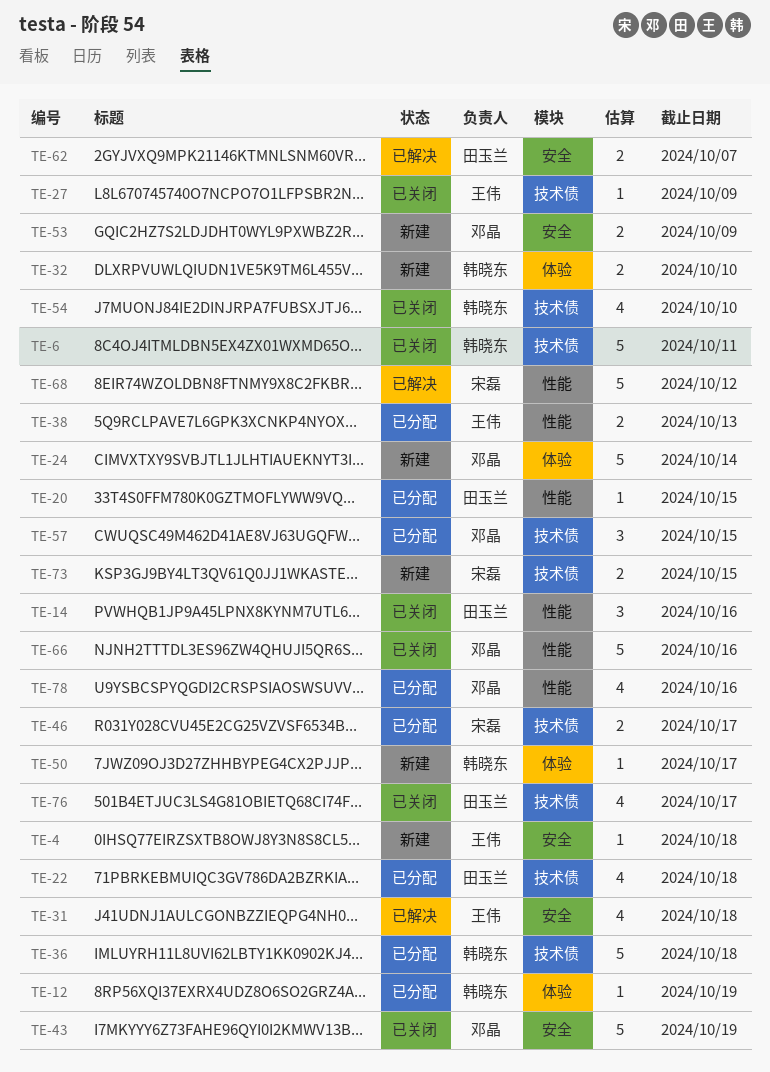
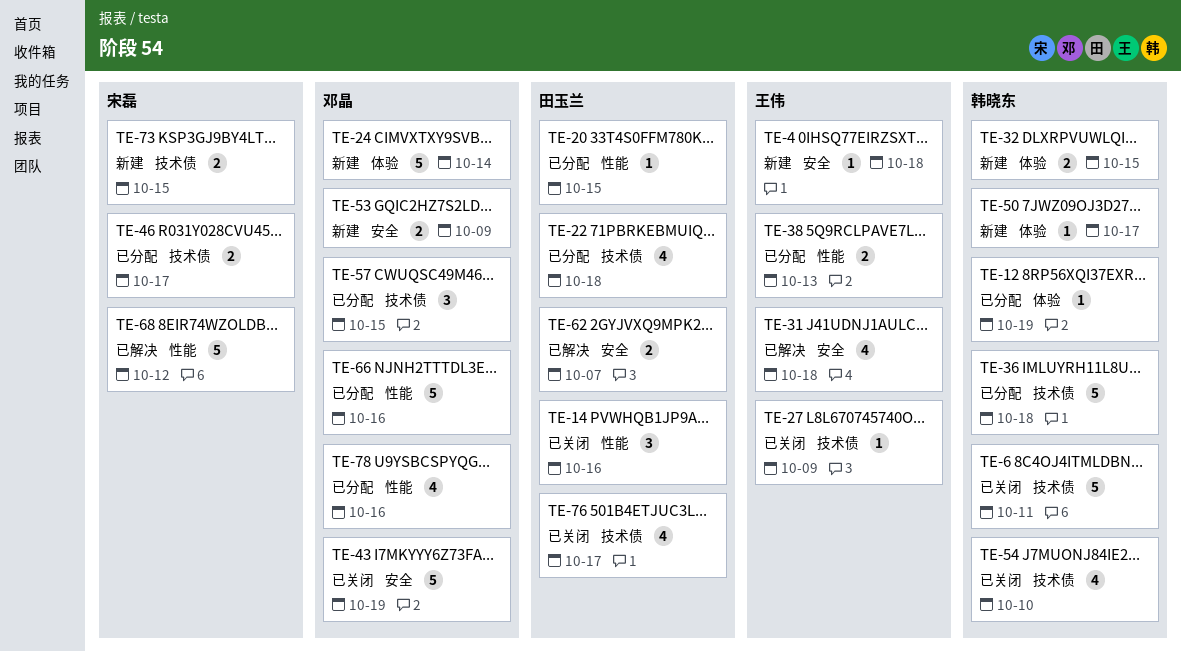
TE-32, due: Oct 10 -> Oct 15
TE-66, status: 已关闭 -> 已分配

